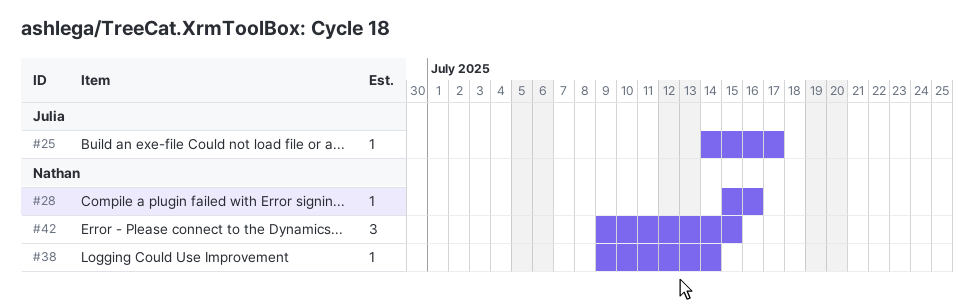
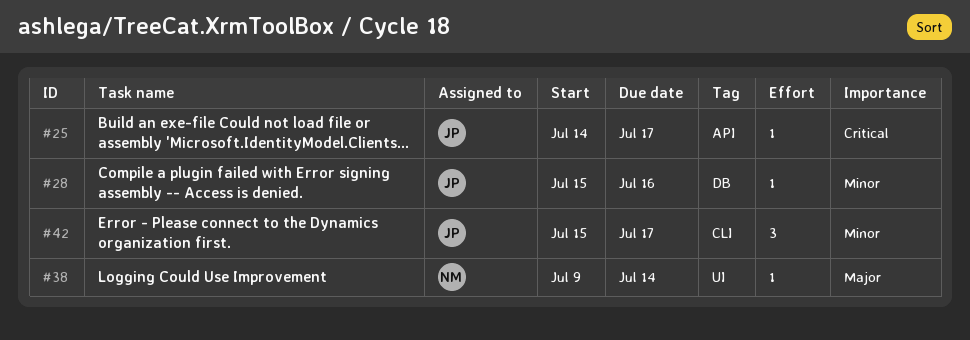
#28, owner: Nathan -> Julia
#42, owner: Nathan -> Julia
#42, start: Jul 9 -> Jul 15
#42, due: Jul 15 -> Jul 17

